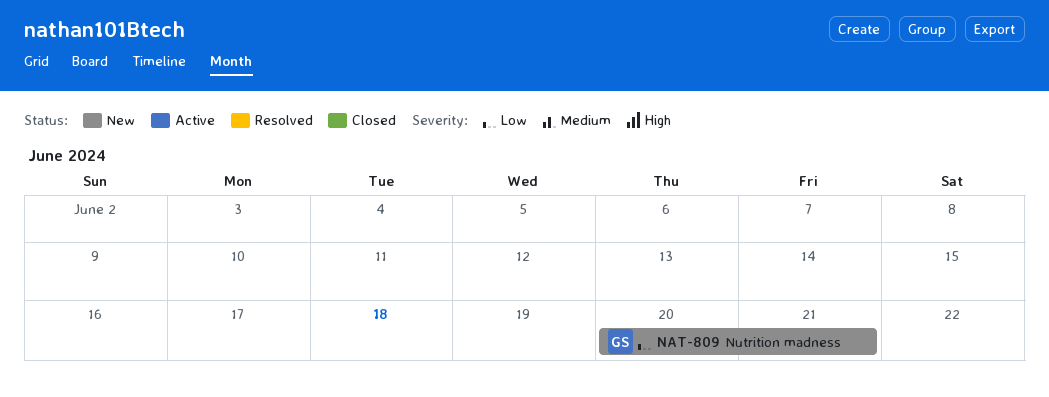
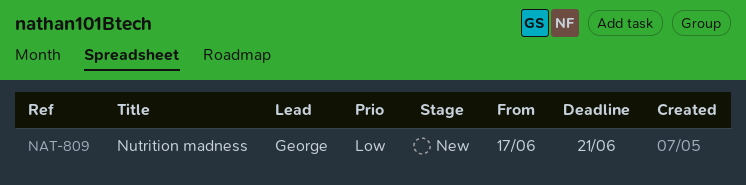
NAT-809, start: Jun 20 -> Jun 17

